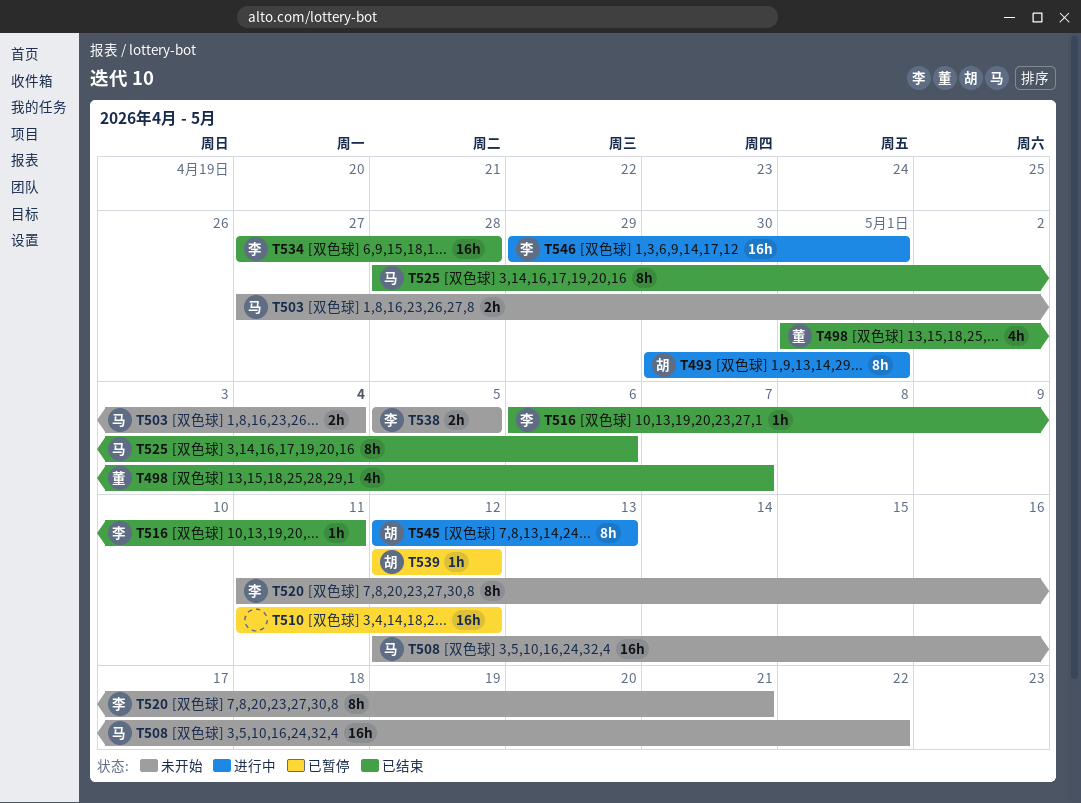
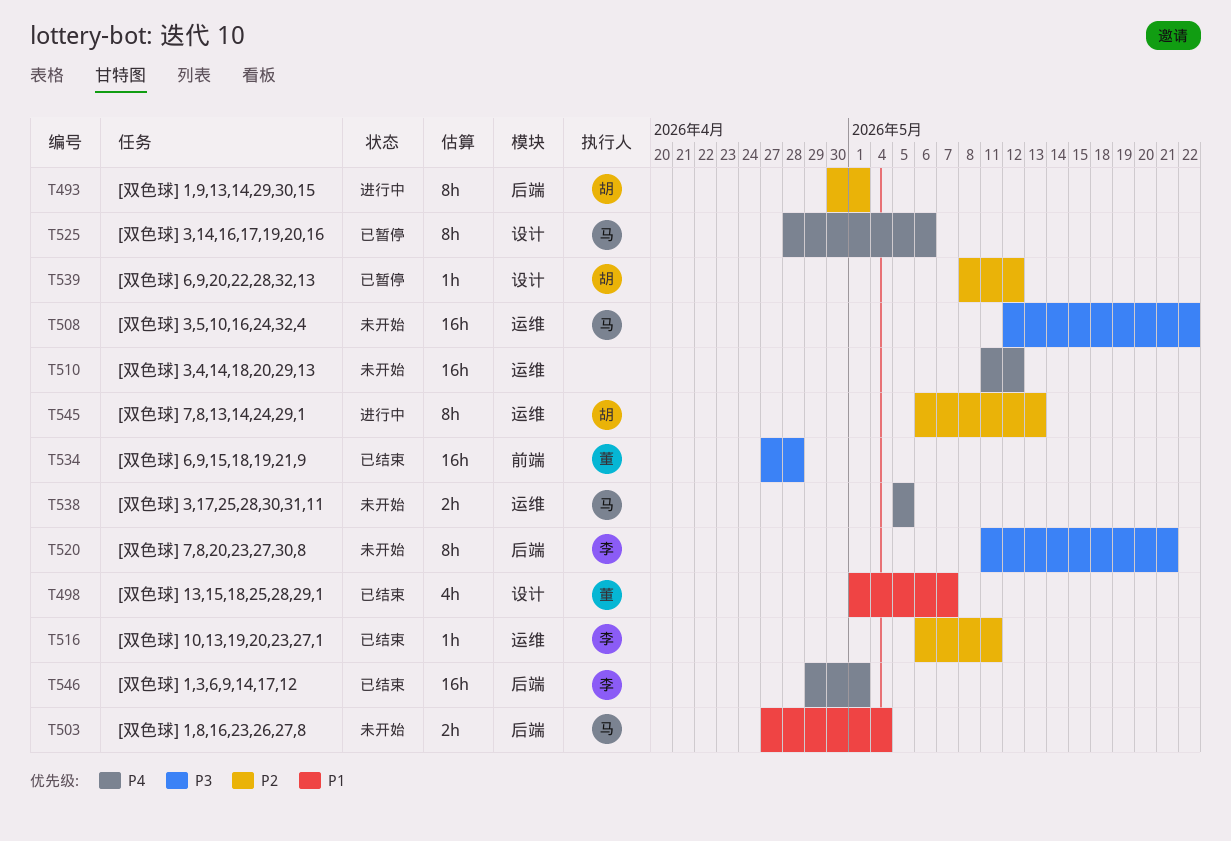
T510, status: 已暂停 -> 未开始
T525, status: 已结束 -> 已暂停
T534, owner: 李 -> 董
T538, owner: 李 -> 马
T539, start: May 12 -> May 8
T545, start: May 12 -> May 6
T546, status: 进行中 -> 已结束

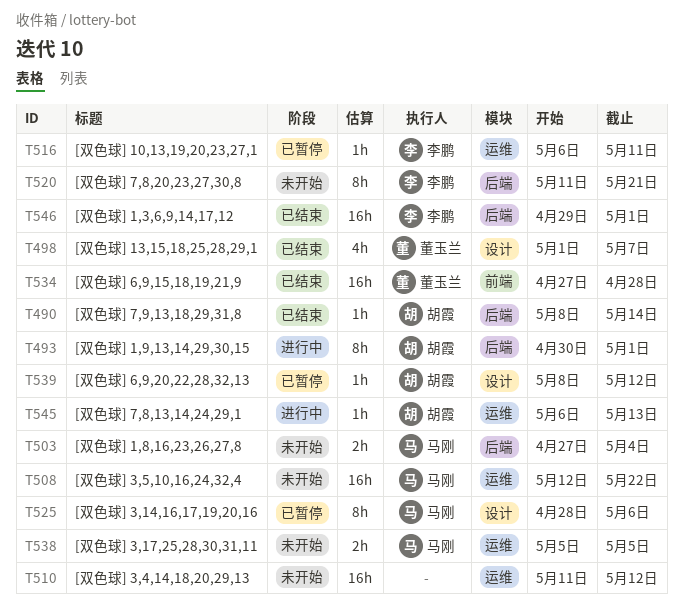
T490: none -> present
T516, status: 已结束 -> 已暂停
T545, estimate: 8h -> 1h

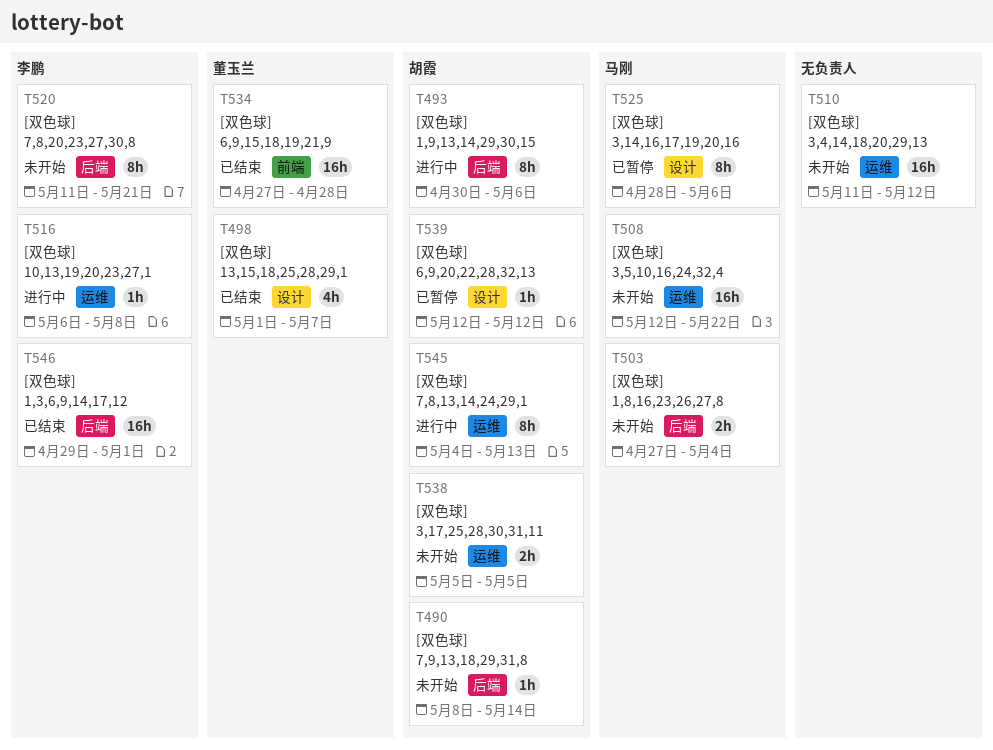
T490, status: 已结束 -> 未开始
T493, due: May 1 -> May 6
T516, status: 已暂停 -> 进行中
T516, due: May 11 -> May 8
T538, owner: 马刚 -> 胡霞
T539, start: May 8 -> May 12
T545, estimate: 1h -> 8h
T545, start: May 6 -> May 4

